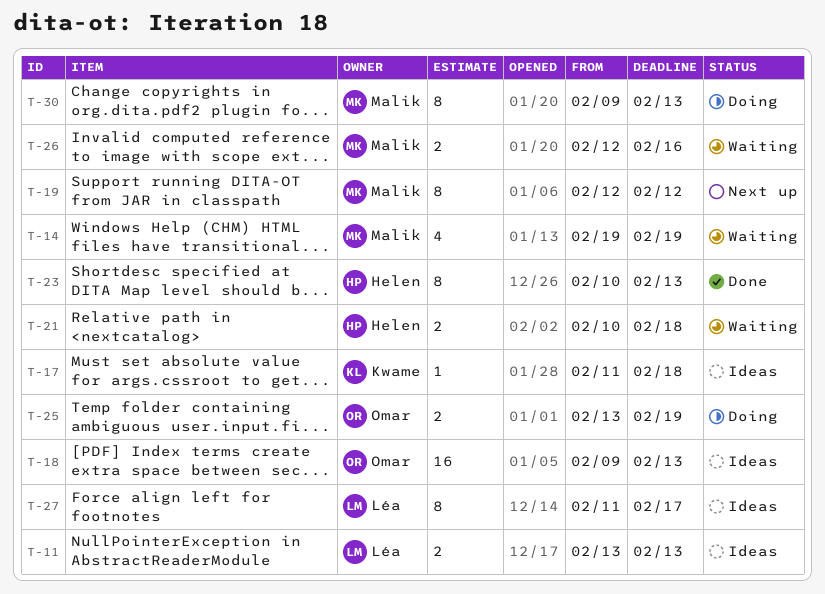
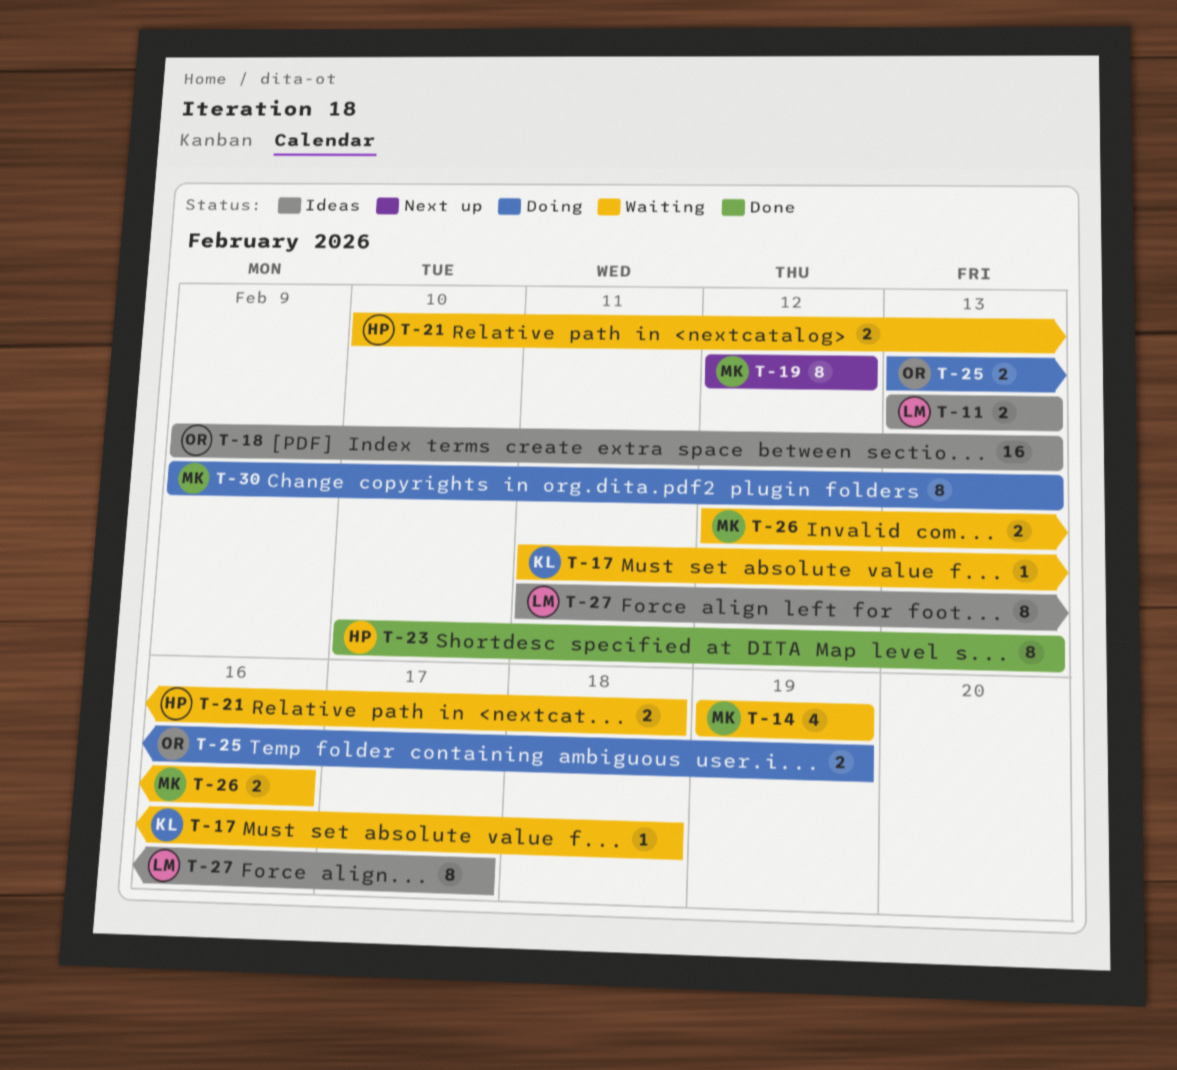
T-17, status: Ideas -> Waiting

